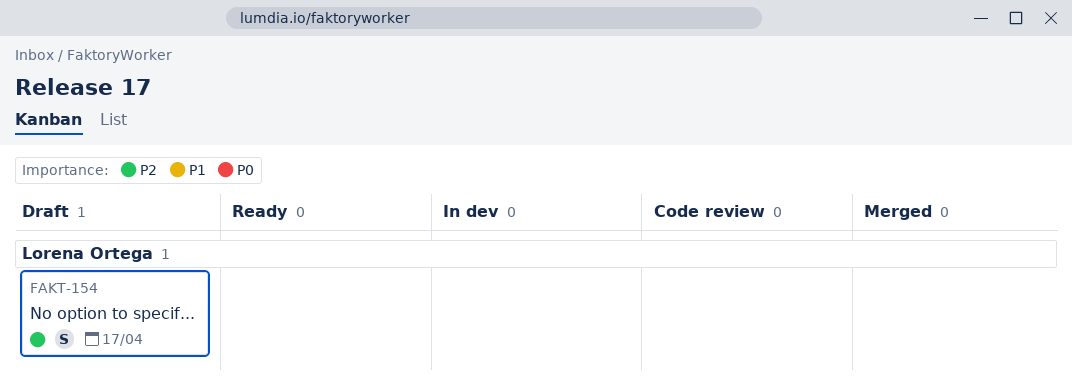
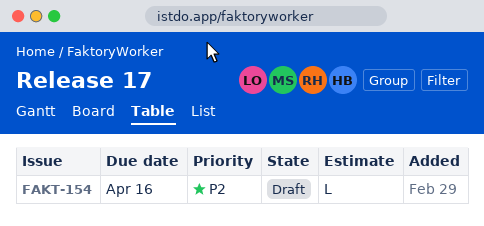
FAKT-154, estimate: S -> L
FAKT-154, due: Apr 17 -> Apr 16

